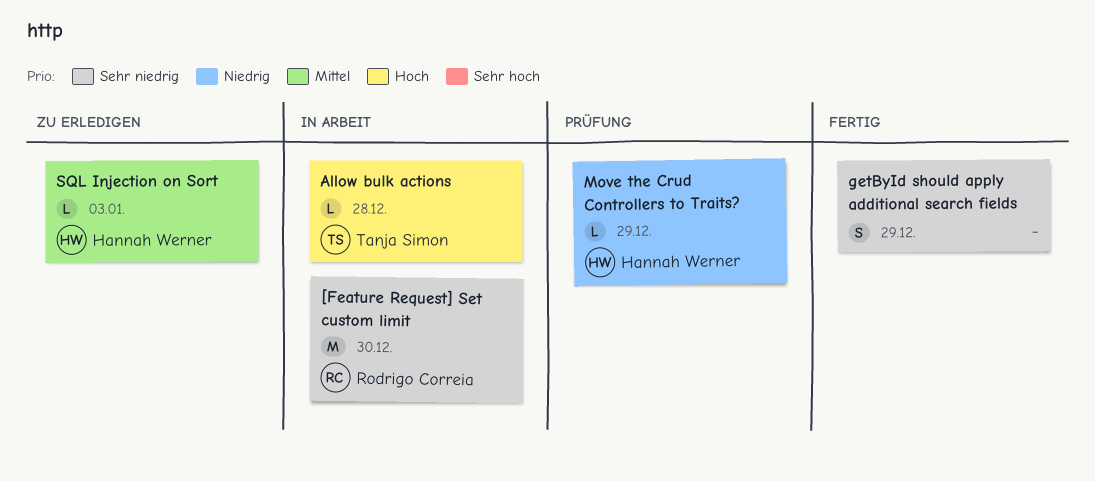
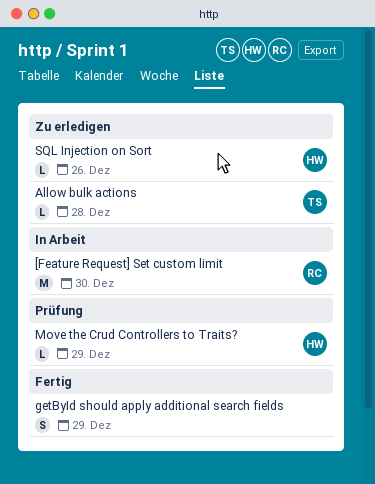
Allow bulk actions, status: In Arbeit -> Zu erledigen
SQL Injection on Sort, due: Jan 3 -> Dec 26

